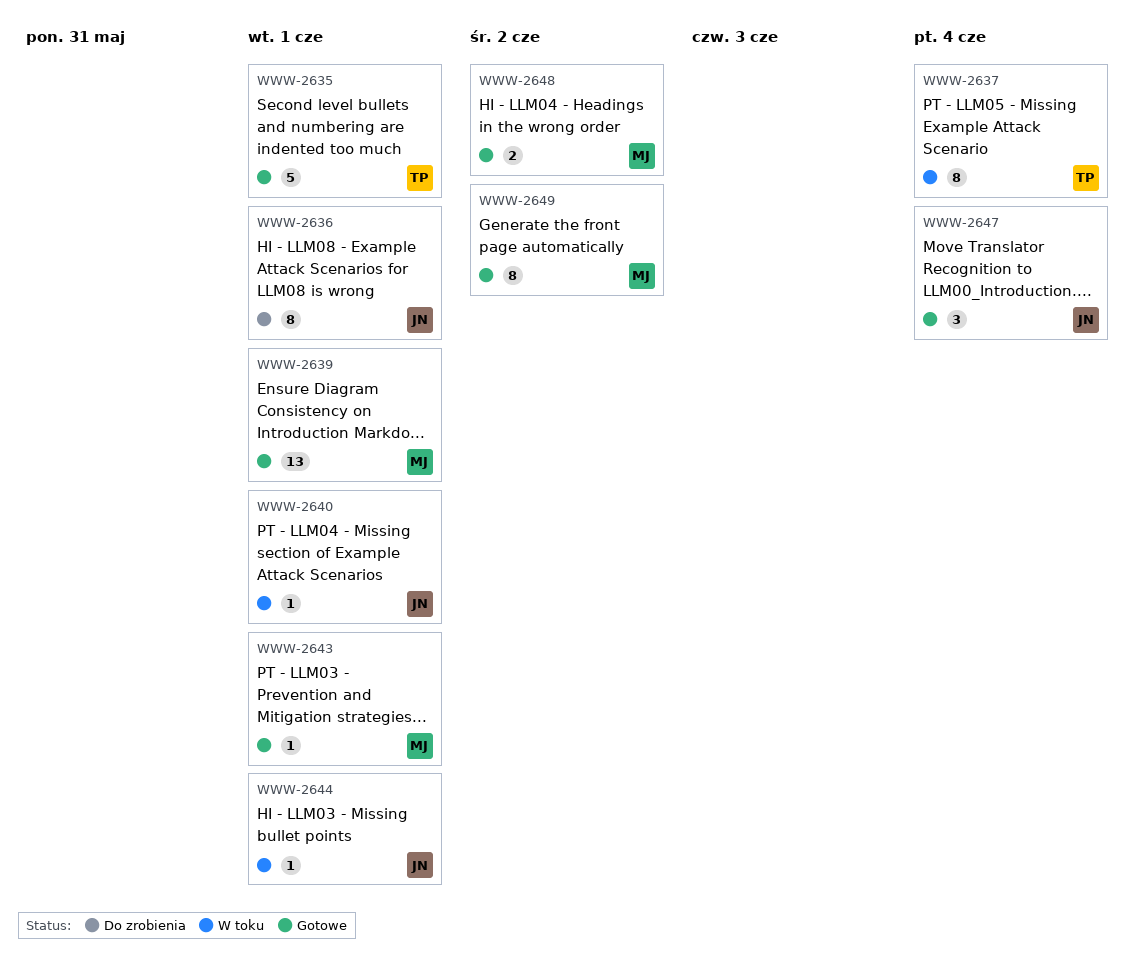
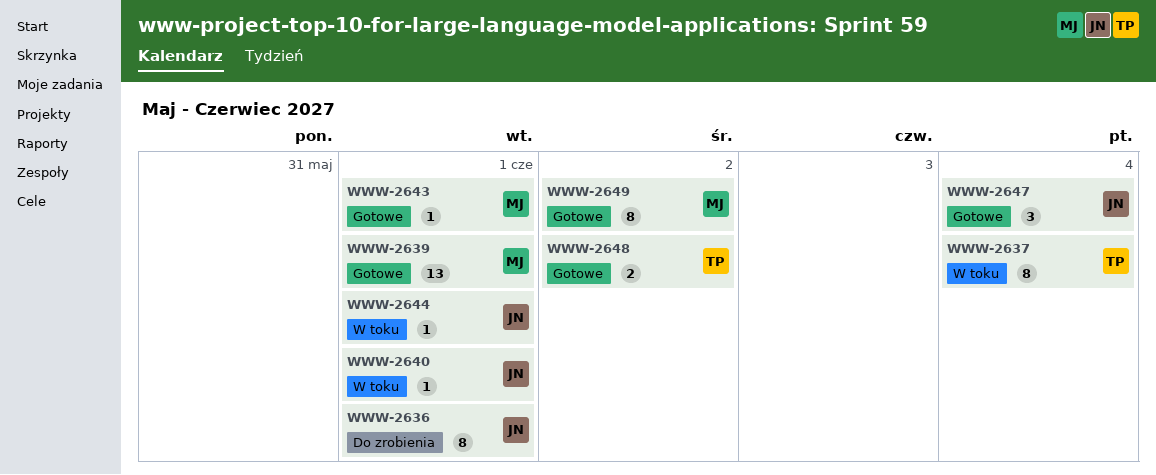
WWW-2635: present -> none
WWW-2648, owner: MJ -> TP

